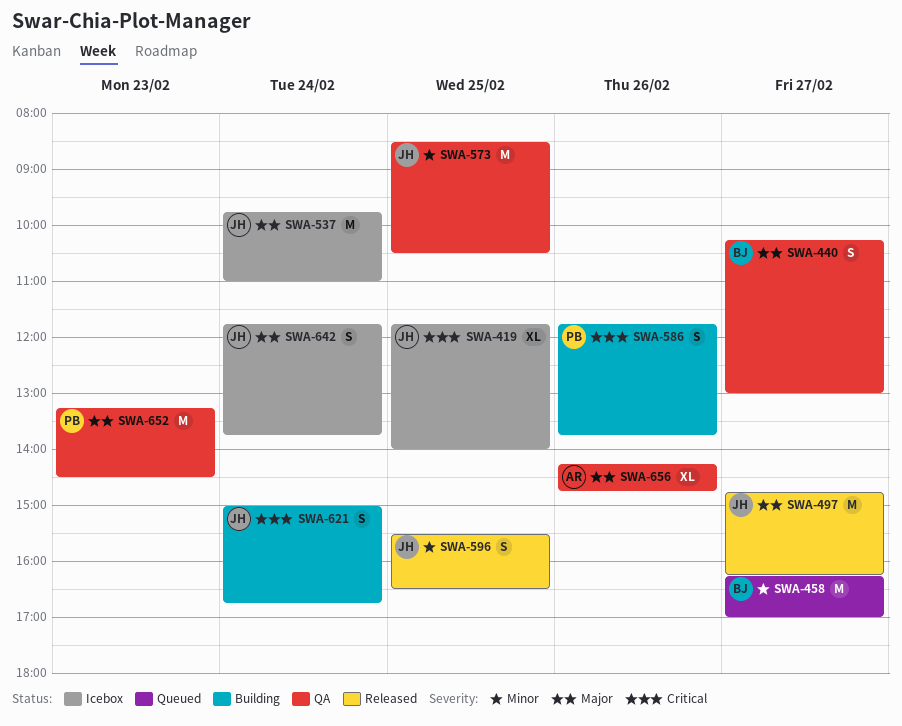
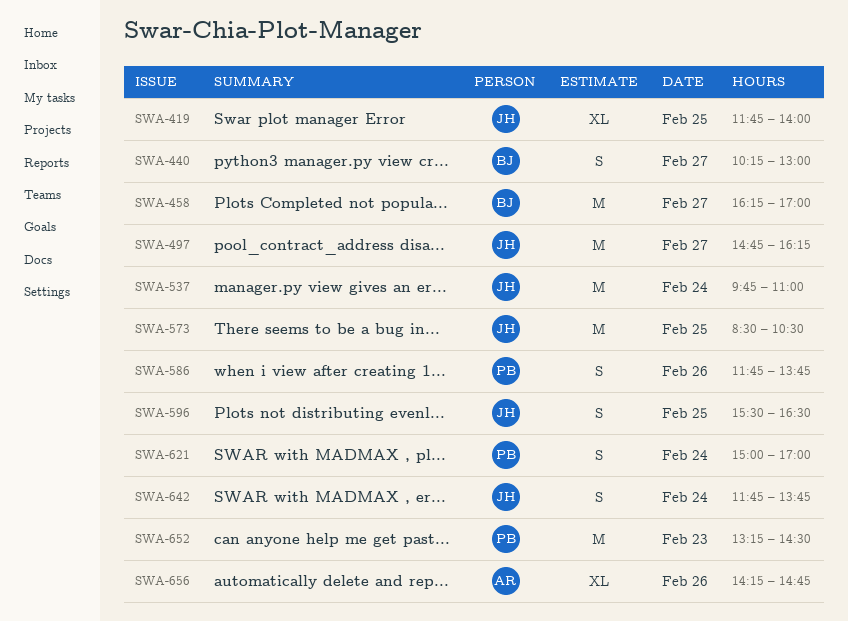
SWA-621, owner: JH -> PB
SWA-621, ends: 16:45 -> 17:00

